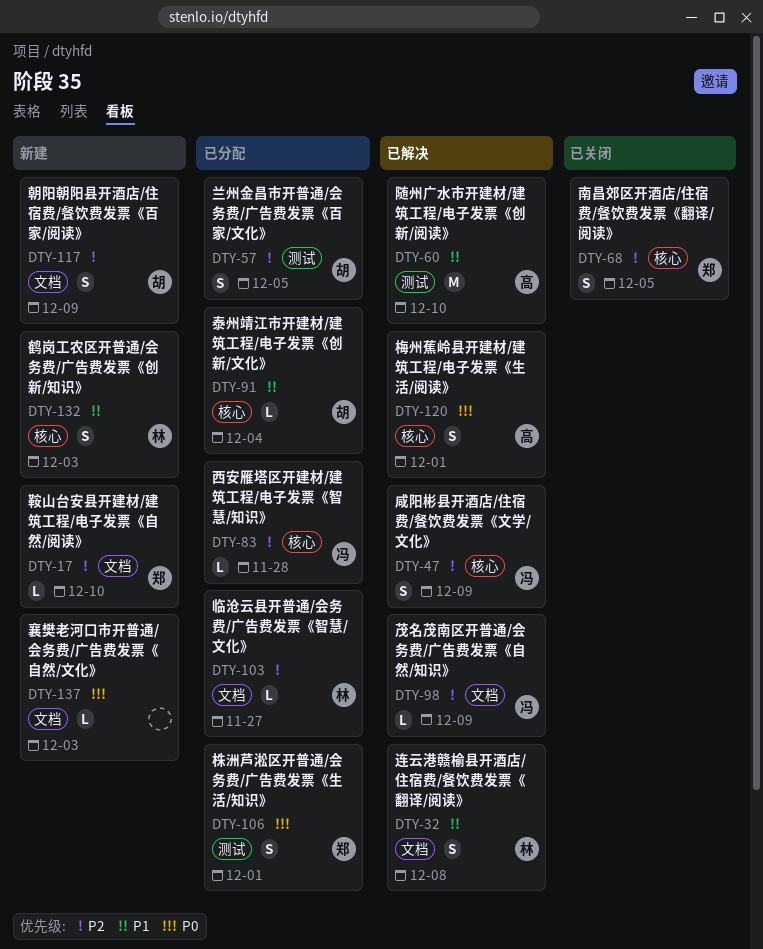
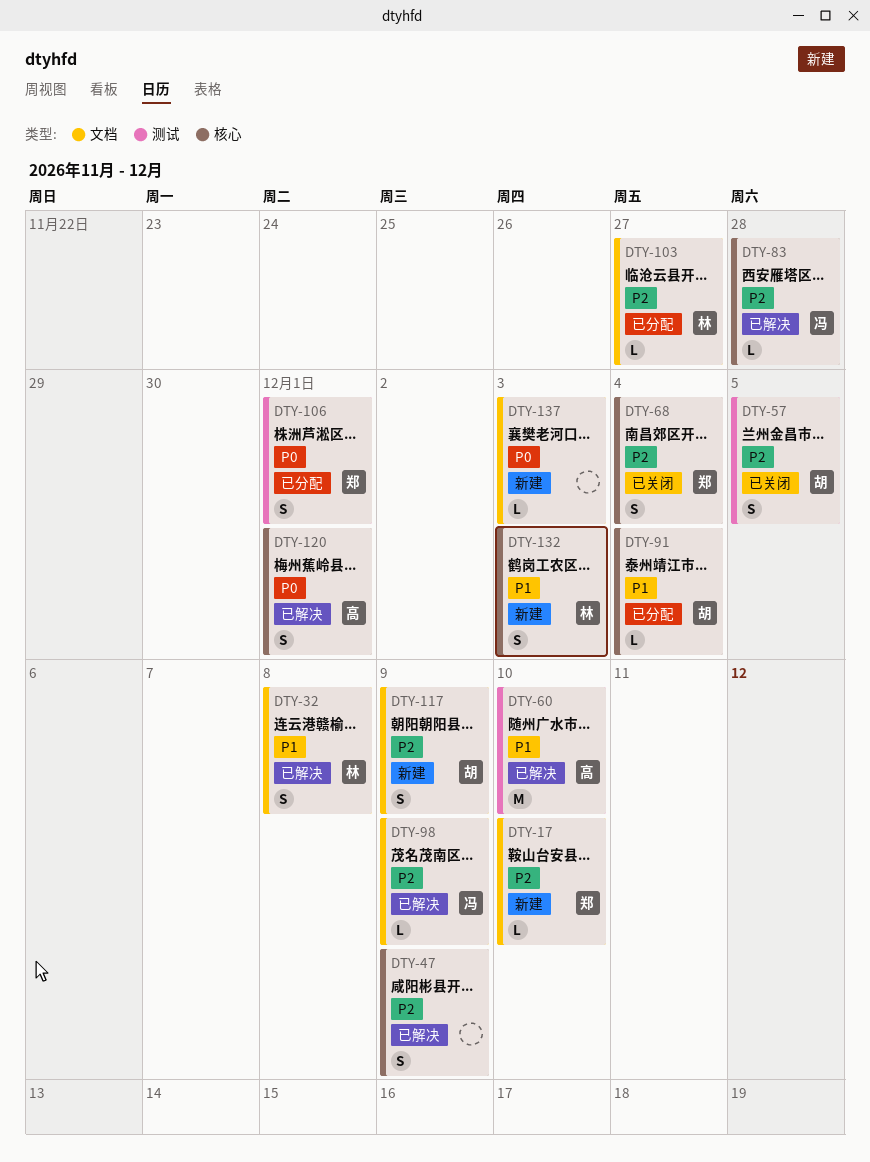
DTY-47, owner: 冯 -> none
DTY-57, status: 已分配 -> 已关闭
DTY-68, due: Dec 5 -> Dec 4
DTY-83, status: 已分配 -> 已解决

